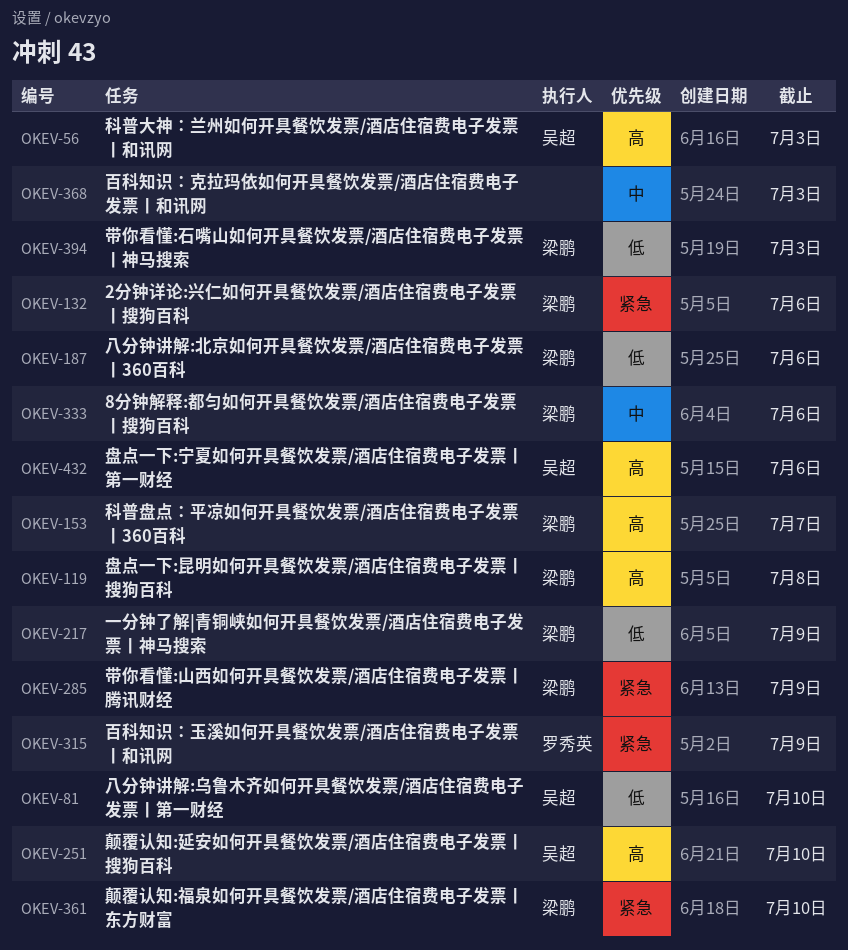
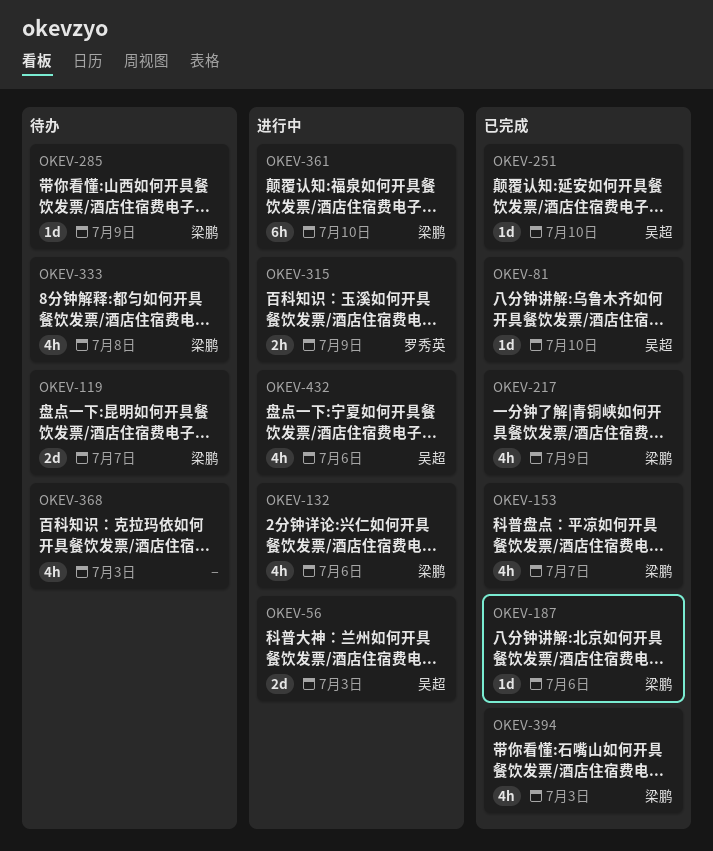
OKEV-119, due: Jul 8 -> Jul 7
OKEV-333, due: Jul 6 -> Jul 8

